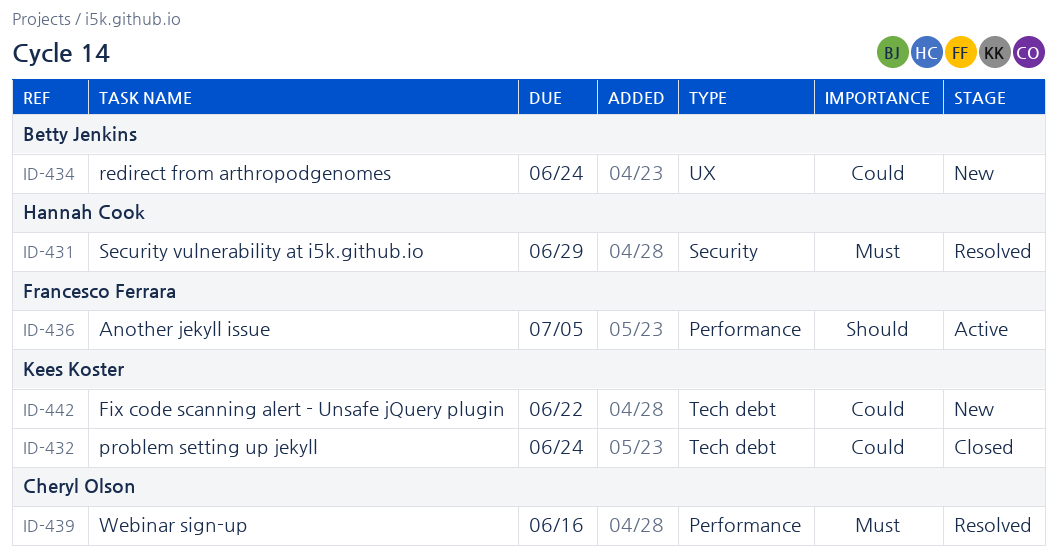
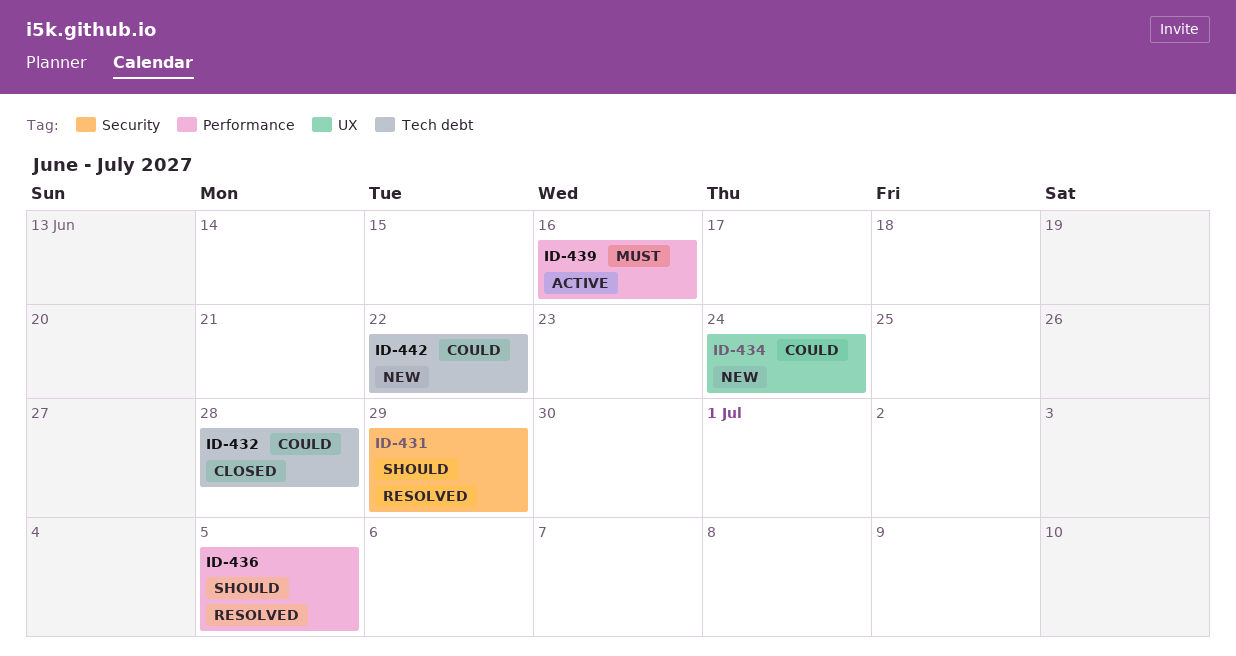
ID-431, priority: Must -> Should
ID-432, due: Jun 24 -> Jun 28
ID-436, status: Active -> Resolved
ID-439, status: Resolved -> Active

